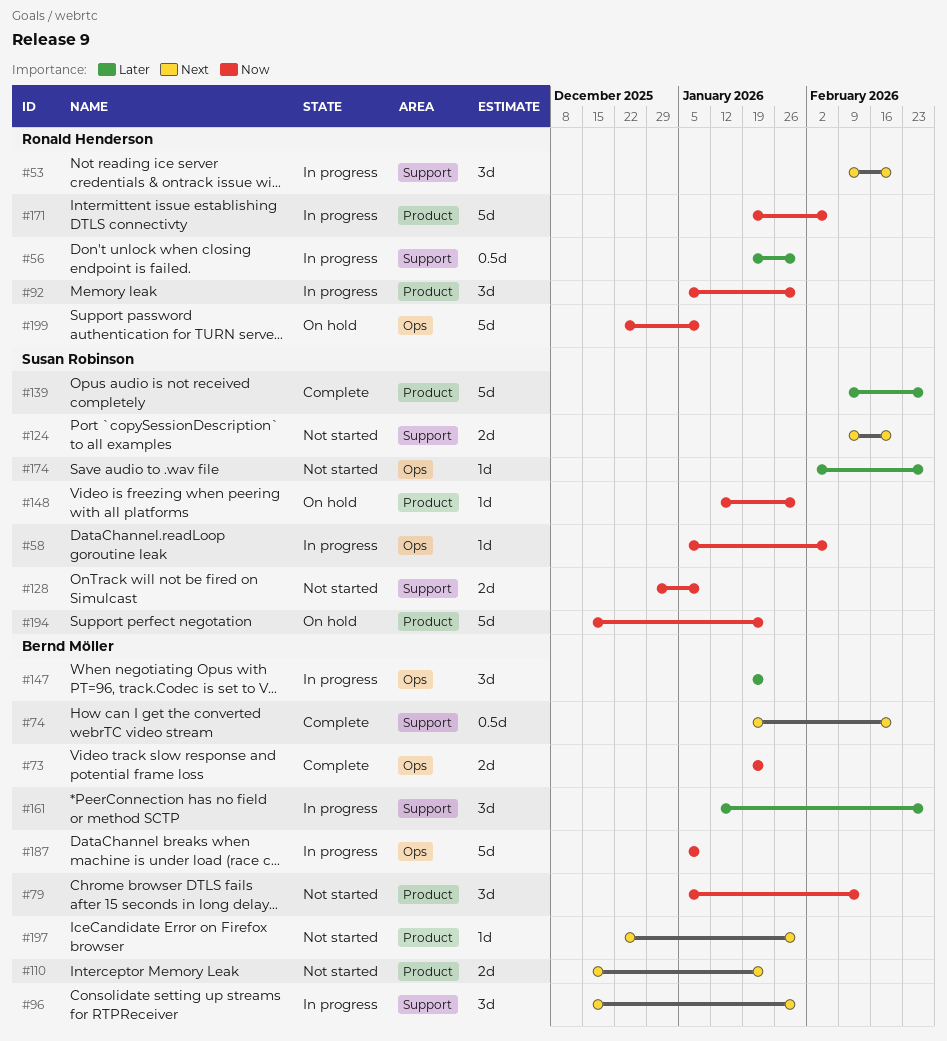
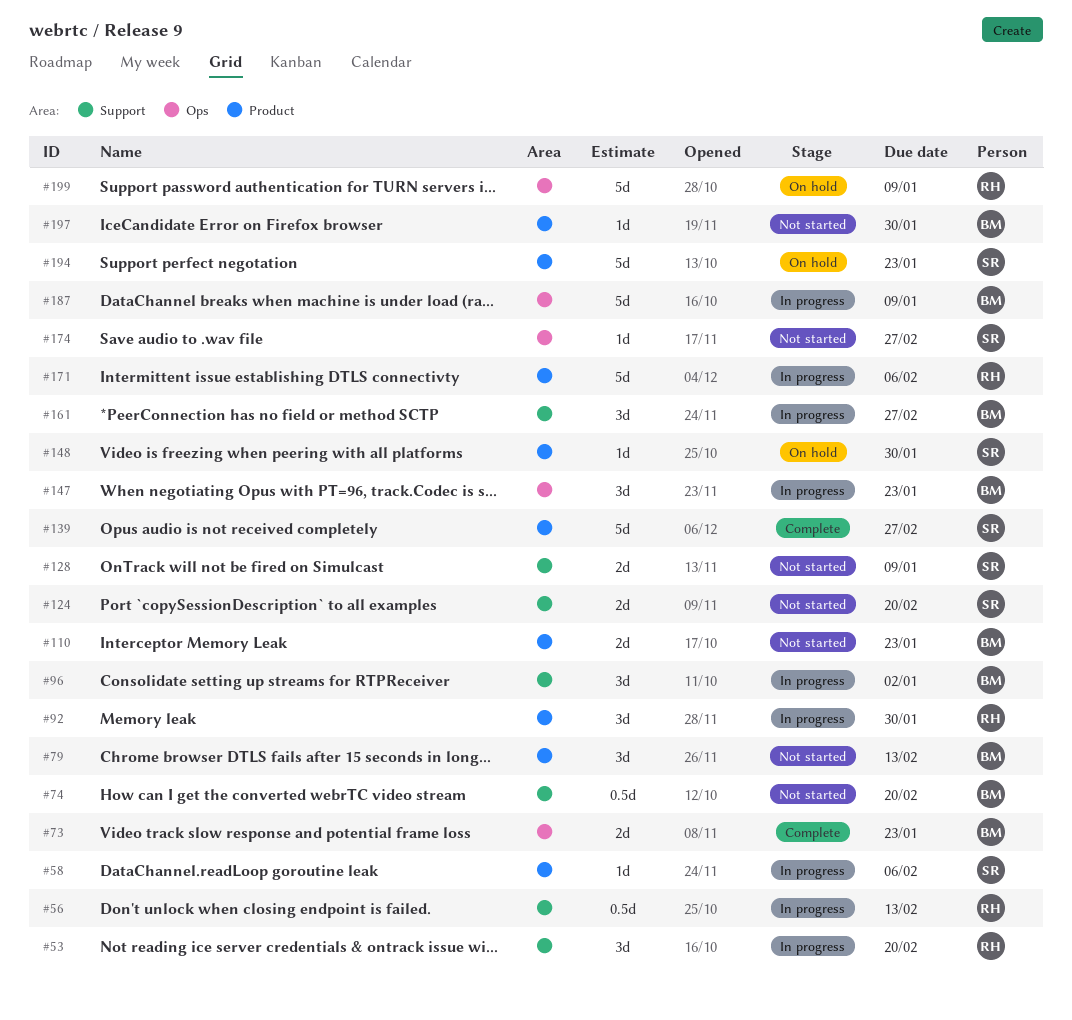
#56, due: Jan 30 -> Feb 13
#58, label: Ops -> Product
#74, status: Complete -> Not started
#96, due: Jan 30 -> Jan 2

